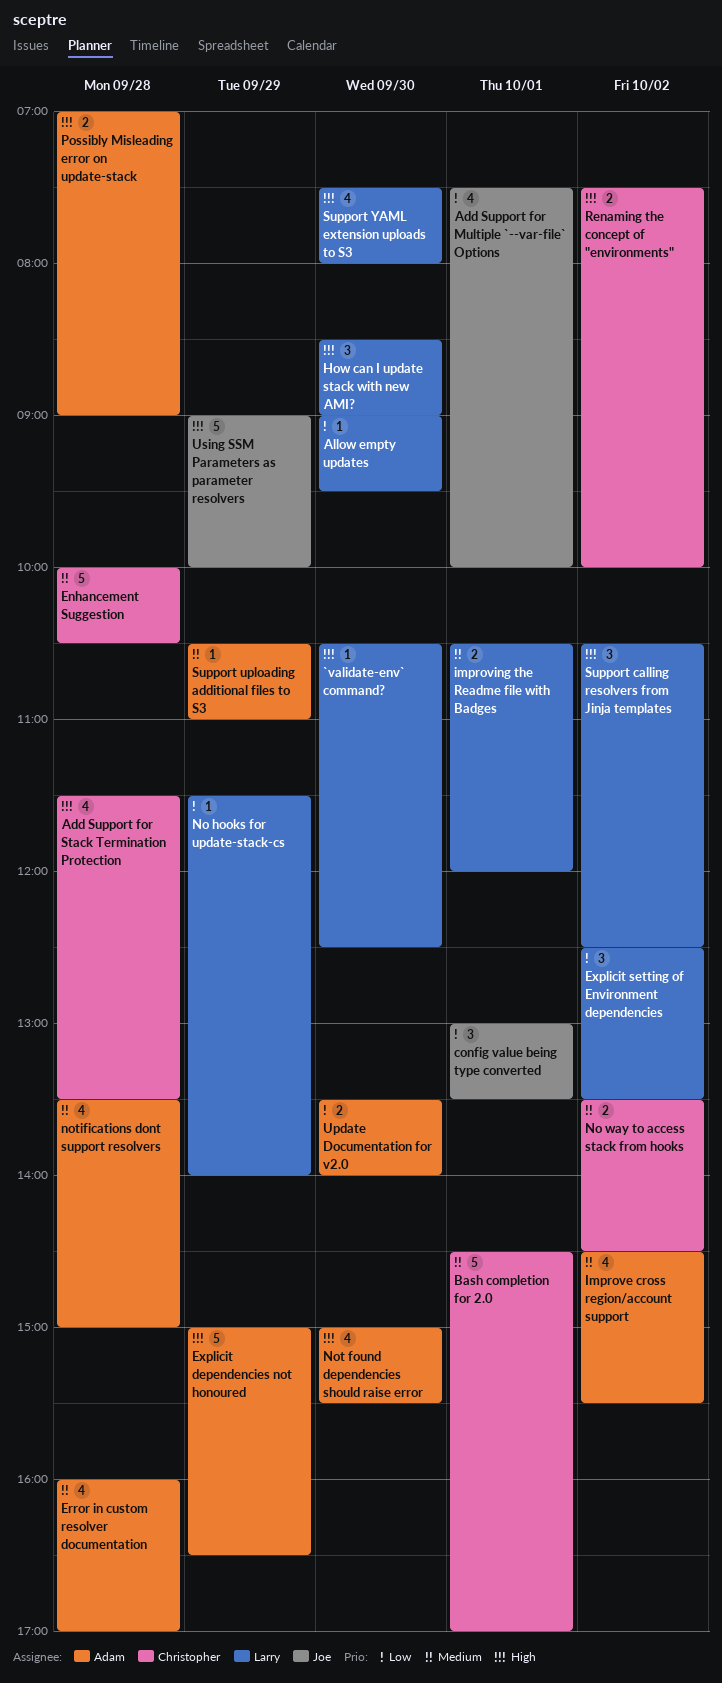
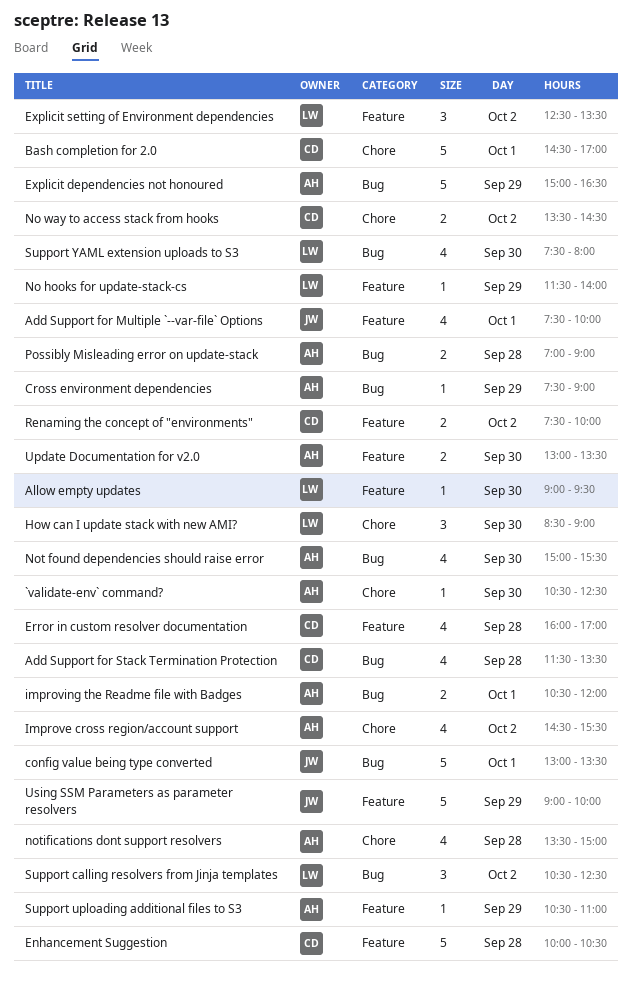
`validate-env` command?, owner: Larry -> Adam
config value being type converted, estimate: 3 -> 5
Cross environment dependencies: none -> present
Error in custom resolver documentation, owner: Adam -> Christopher
improving the Readme file with Badges, owner: Larry -> Adam
Update Documentation for v2.0, begins: 13:30 -> 13:00
Update Documentation for v2.0, ends: 14:00 -> 13:30

